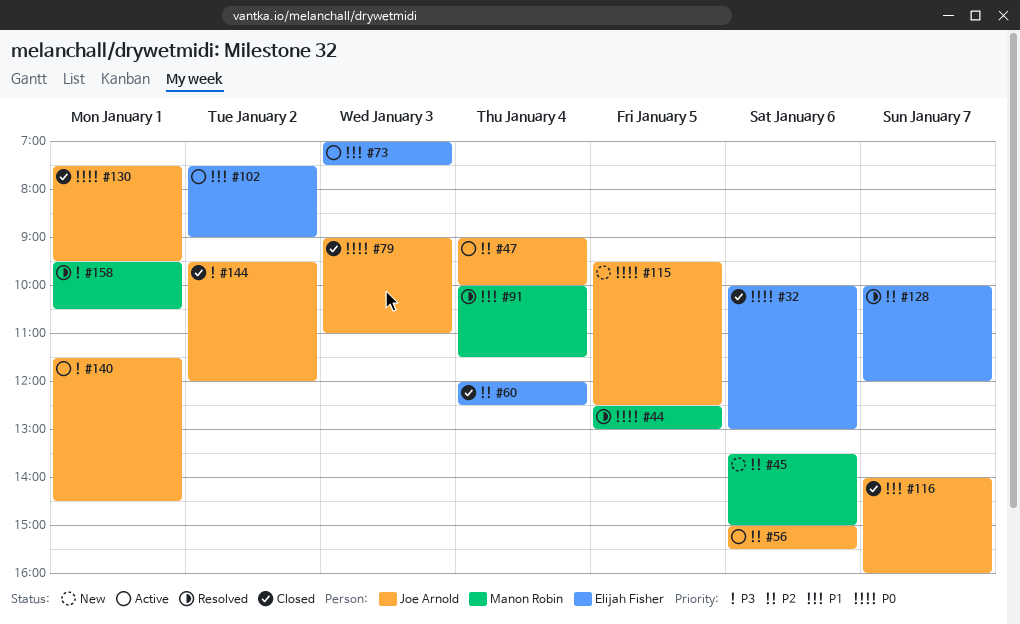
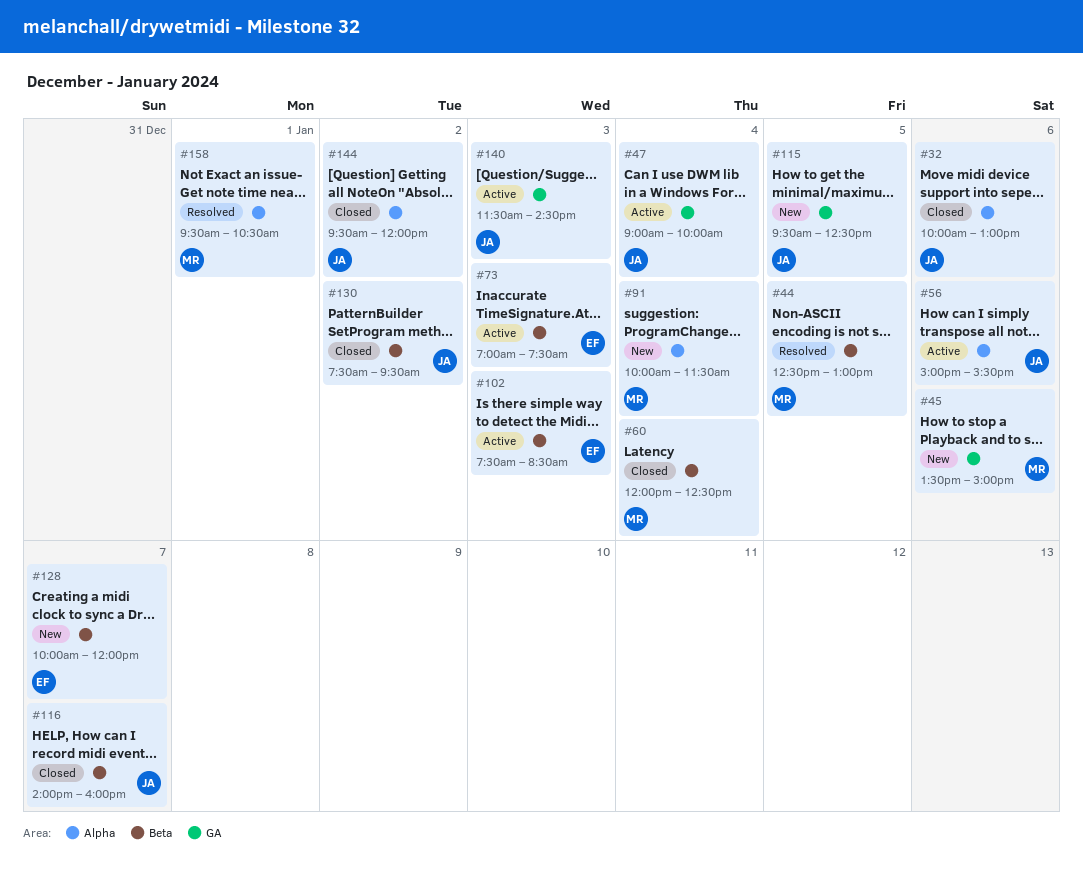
#32, owner: Elijah Fisher -> Joe Arnold
#60, owner: Elijah Fisher -> Manon Robin
#79: present -> none
#91, status: Resolved -> New
#102, day: Jan 2 -> Jan 3
#102, ends: 09:00 -> 08:30
#128, status: Resolved -> New
#130, day: Jan 1 -> Jan 2
#140, day: Jan 1 -> Jan 3

